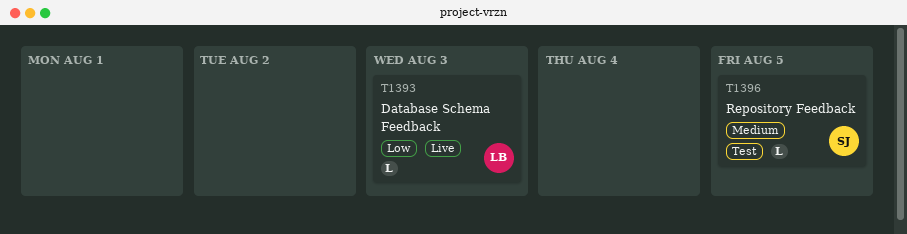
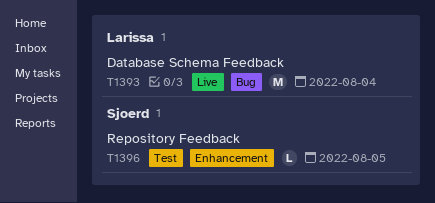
T1393, estimate: L -> M
T1393, due: Aug 3 -> Aug 4

